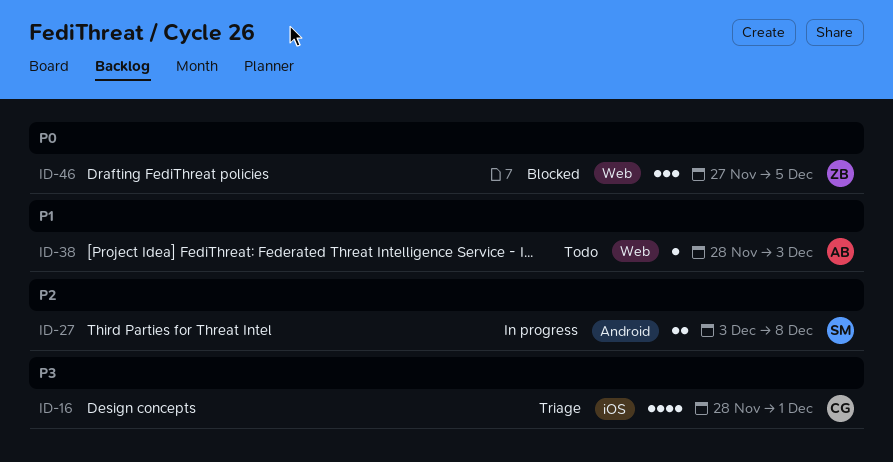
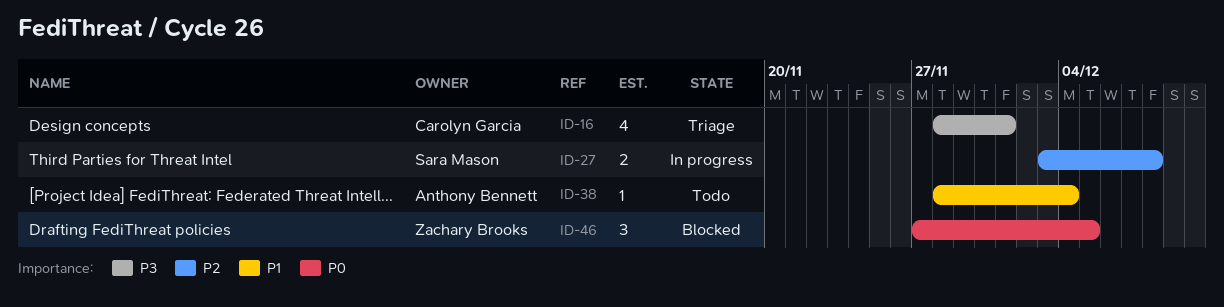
ID-38, due: Dec 3 -> Dec 4

